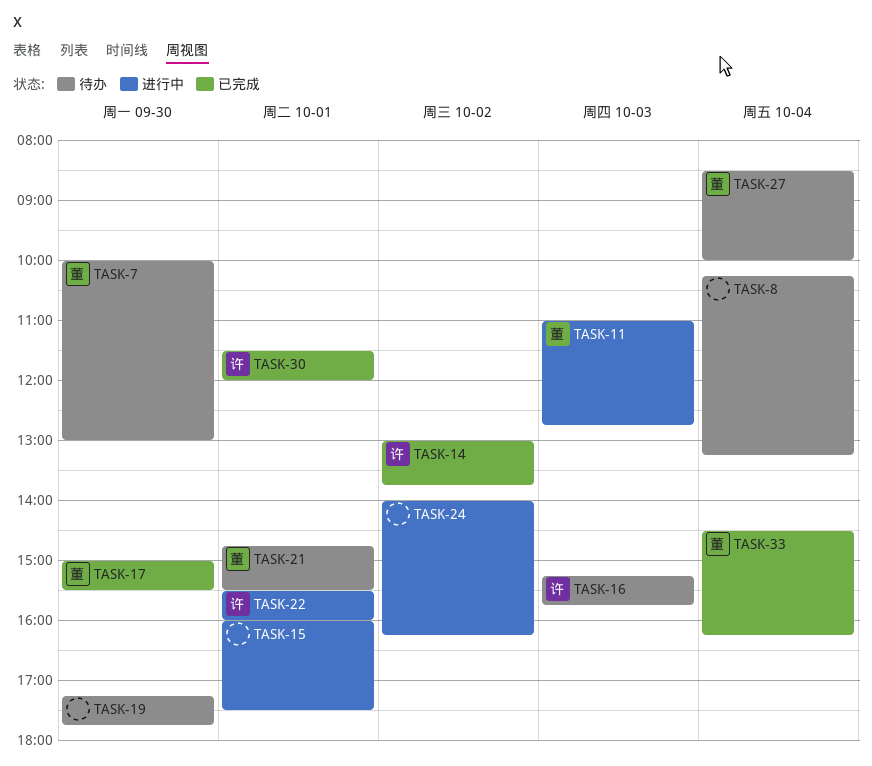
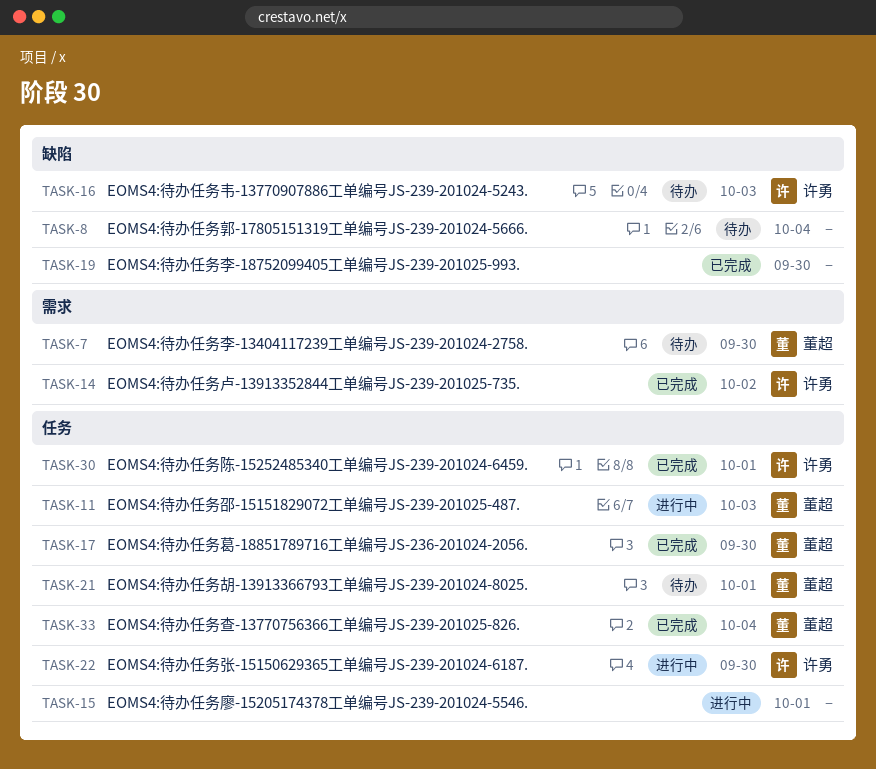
TASK-19, status: 待办 -> 已完成
TASK-22, day: Oct 1 -> Sep 30
TASK-24: present -> none
TASK-27: present -> none

